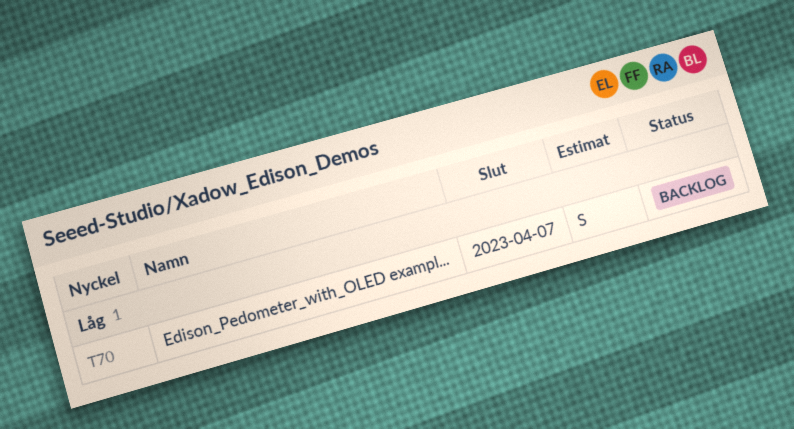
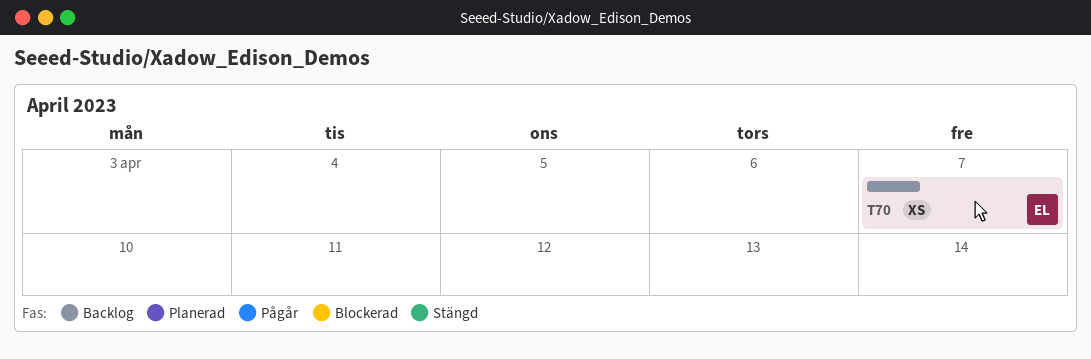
T70, estimate: S -> XS

